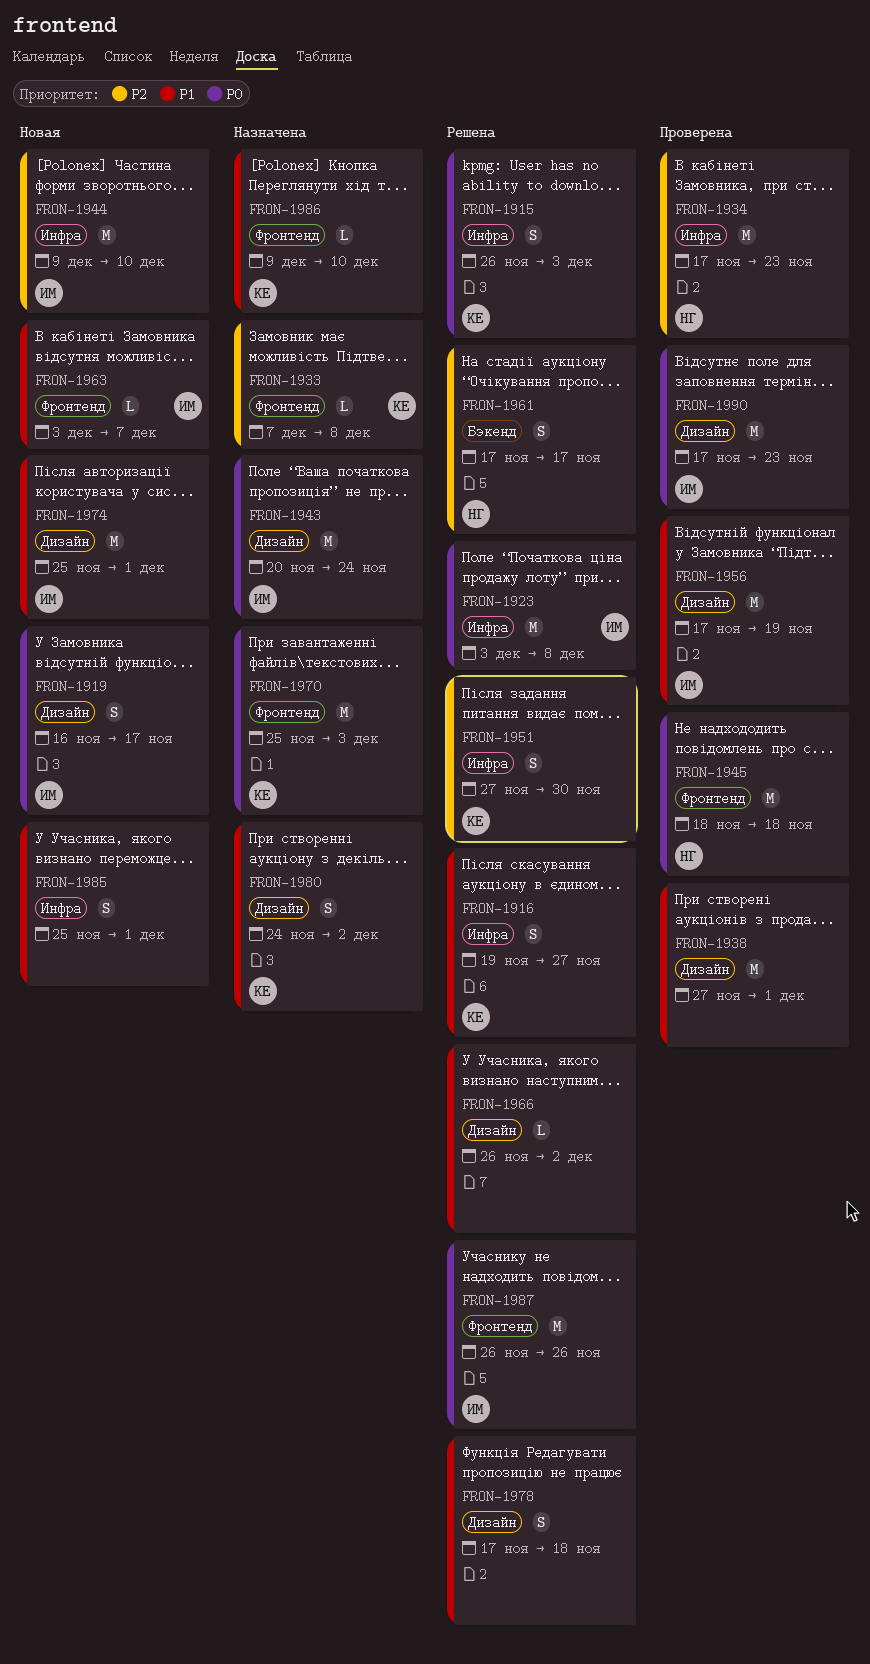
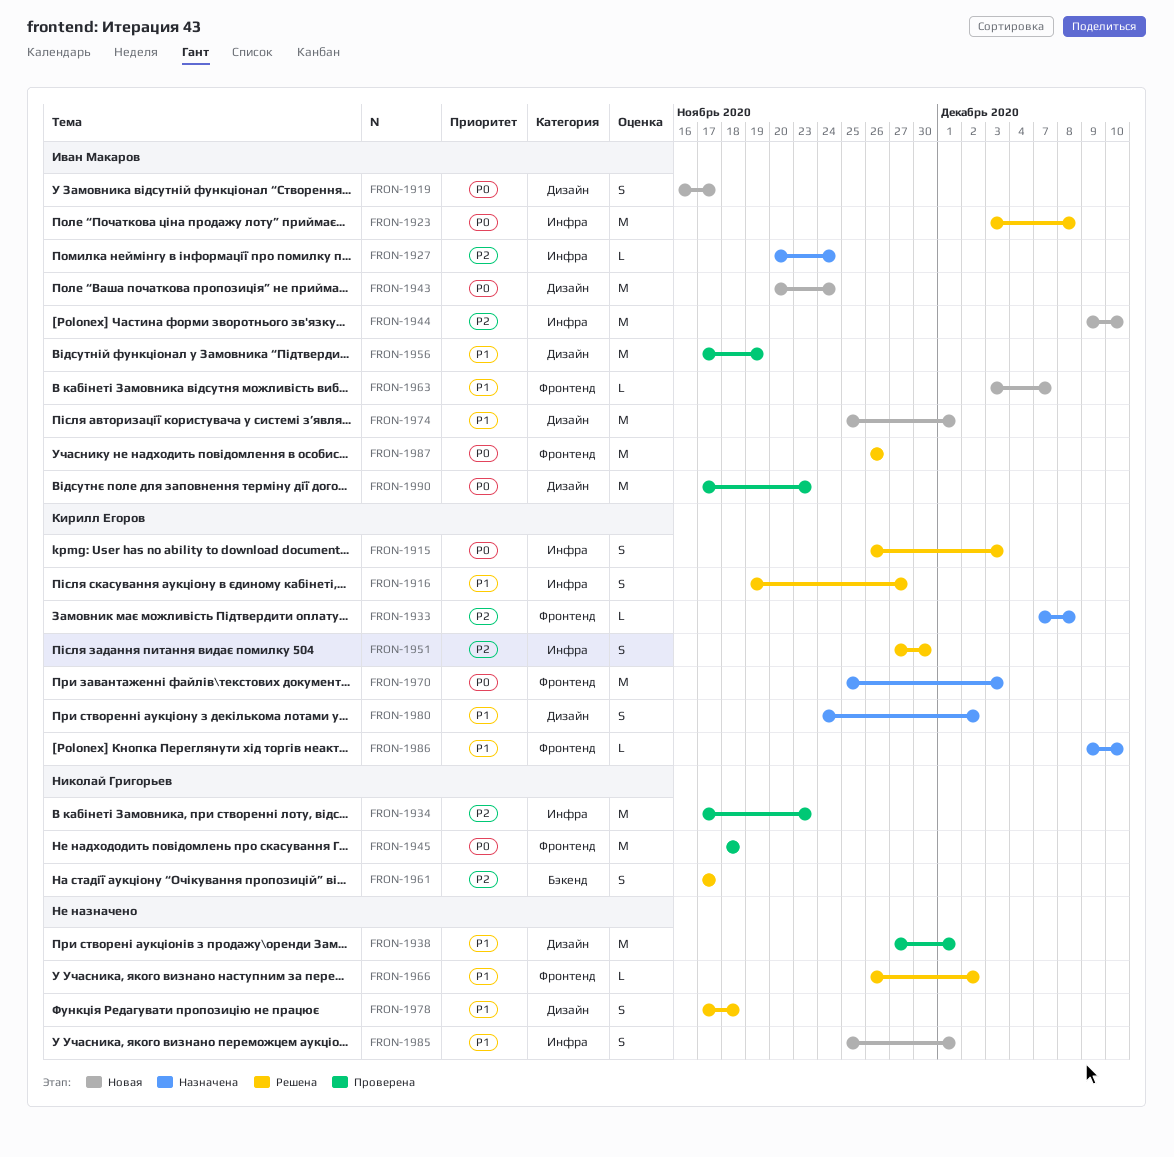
FRON-1927: none -> present
FRON-1943, status: Назначена -> Новая
FRON-1966, label: Дизайн -> Фронтенд

